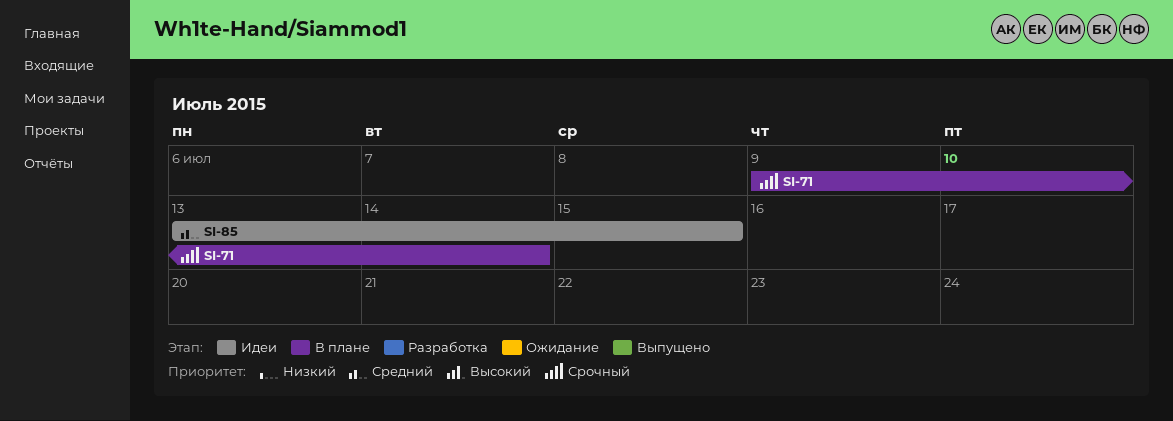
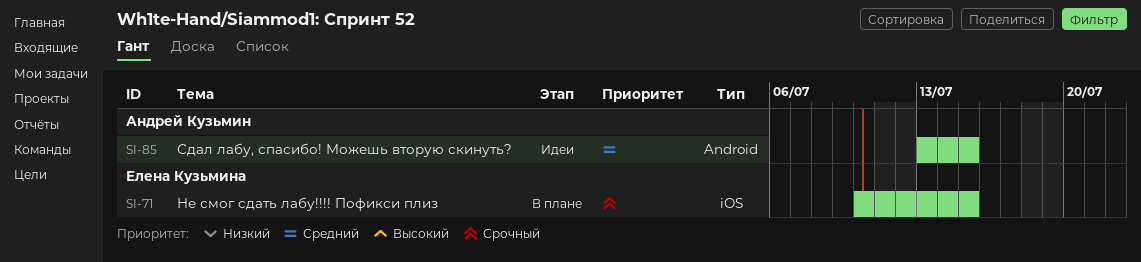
SI-71, start: Jul 9 -> Jul 10
SI-71, due: Jul 14 -> Jul 15

